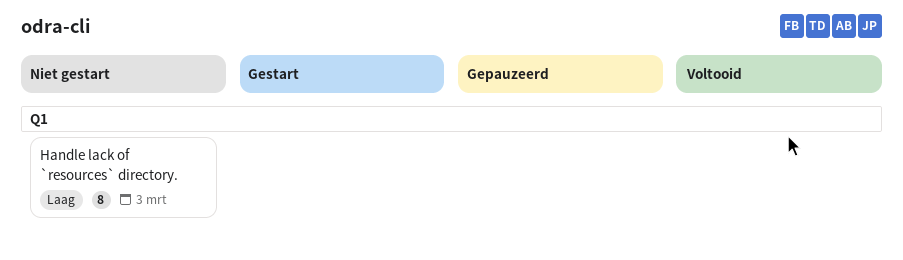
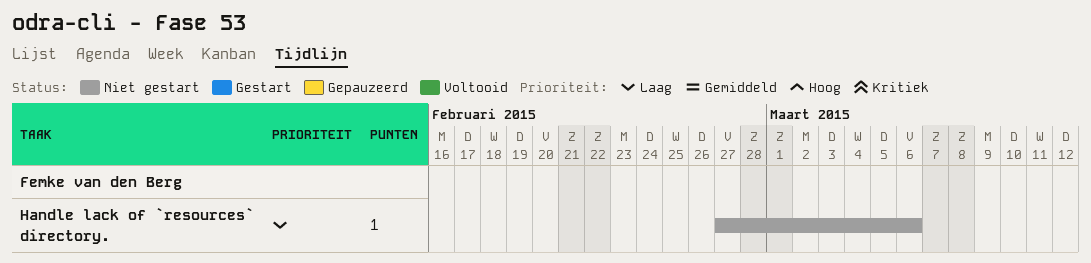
Handle lack of `resources` directory., estimate: 8 -> 1
Handle lack of `resources` directory., due: Mar 3 -> Mar 6

